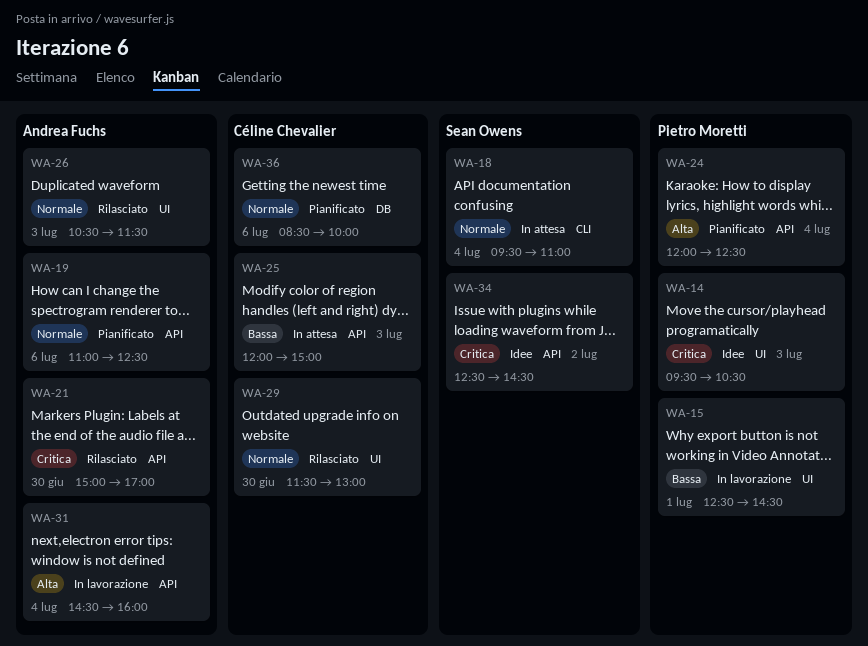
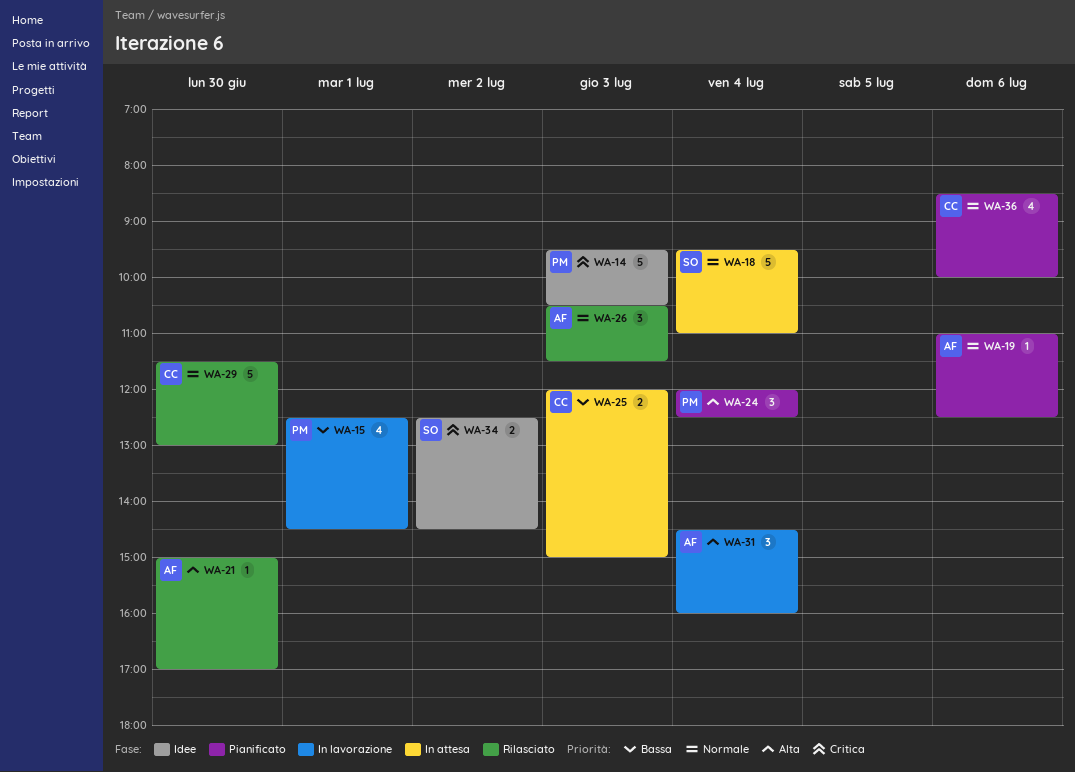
WA-21, priority: Critica -> Alta

